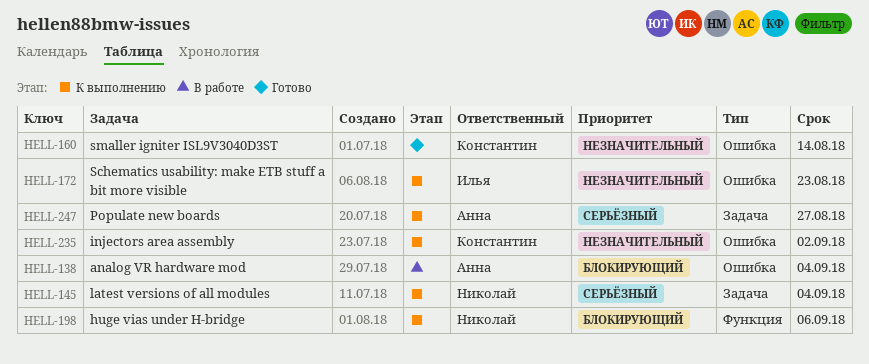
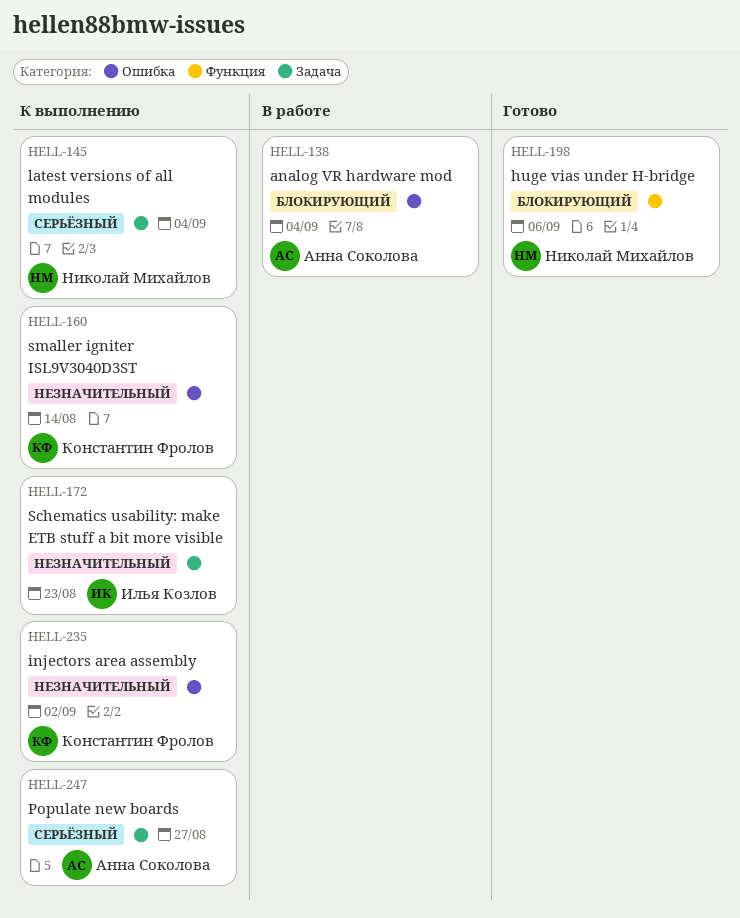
HELL-160, status: Готово -> К выполнению
HELL-172, label: Ошибка -> Задача
HELL-198, status: К выполнению -> Готово

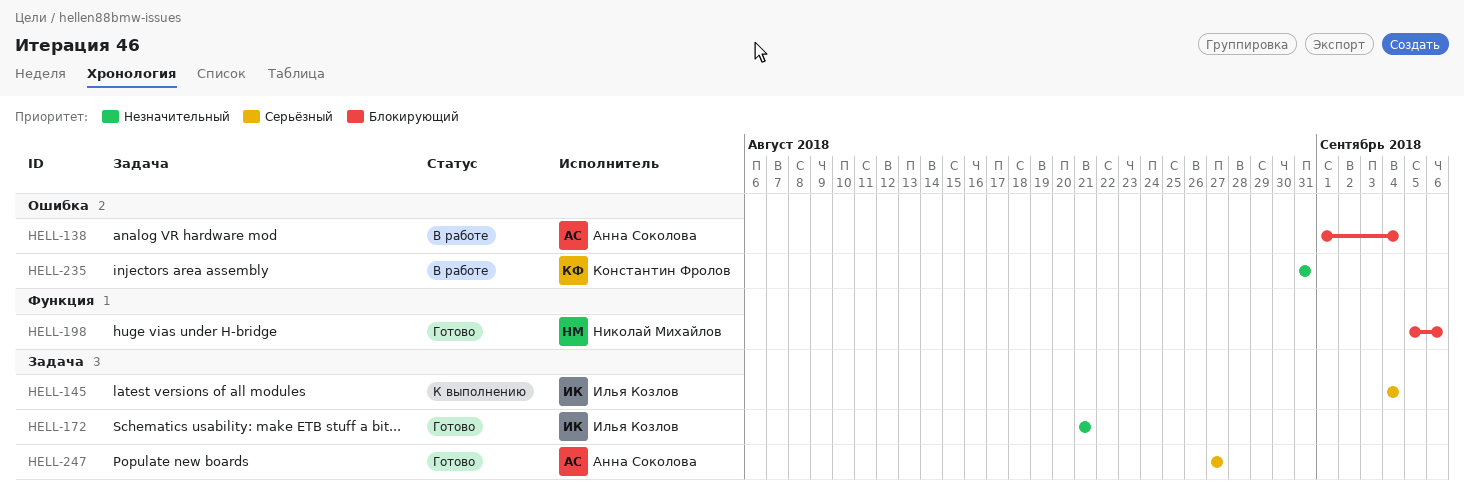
HELL-145, owner: Николай Михайлов -> Илья Козлов
HELL-160: present -> none
HELL-172, status: К выполнению -> Готово
HELL-172, due: Aug 23 -> Aug 21
HELL-235, status: К выполнению -> В работе
HELL-235, due: Sep 2 -> Aug 31
HELL-247, status: К выполнению -> Готово

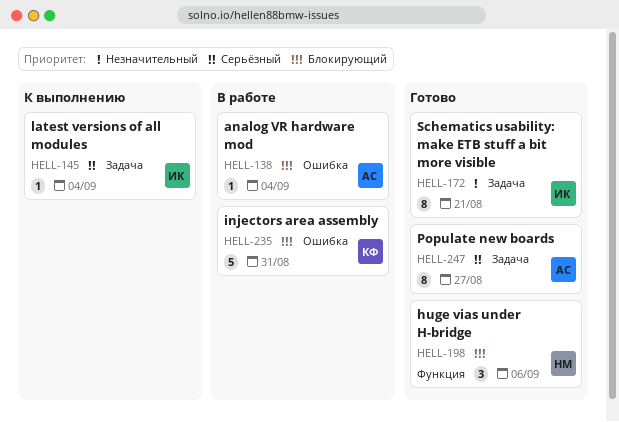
HELL-235, priority: Незначительный -> Блокирующий

